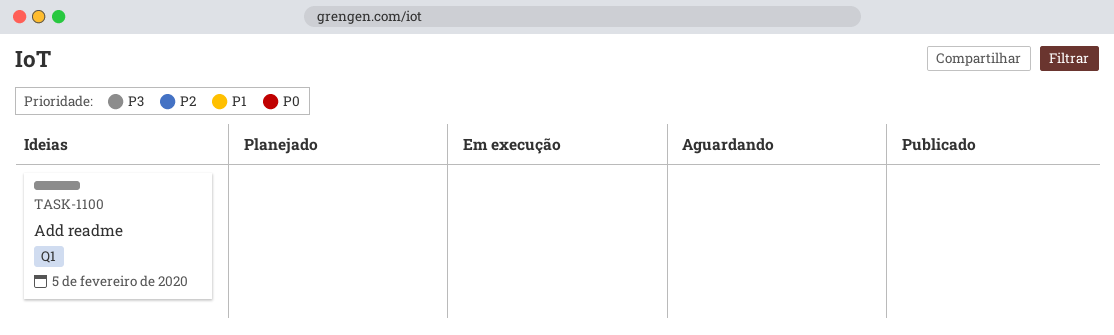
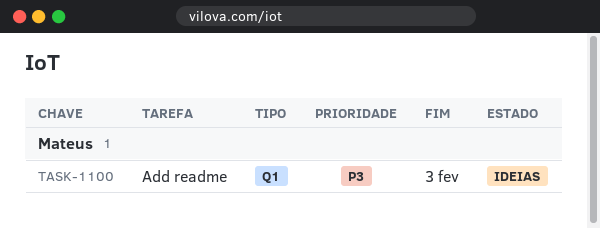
TASK-1100, due: Feb 5 -> Feb 3

